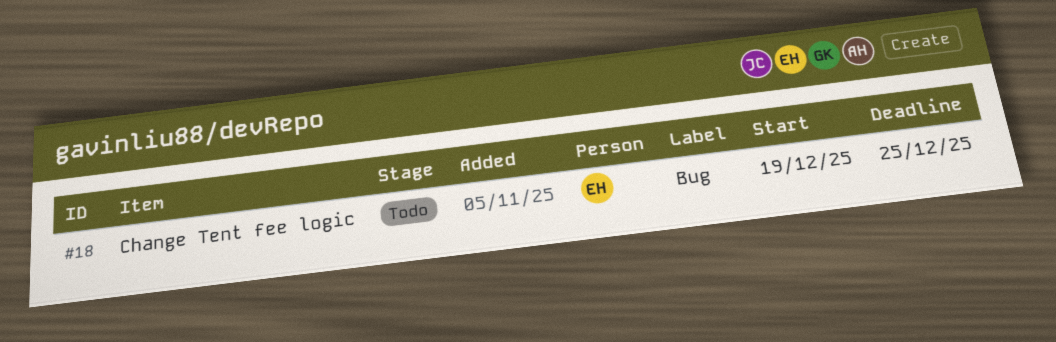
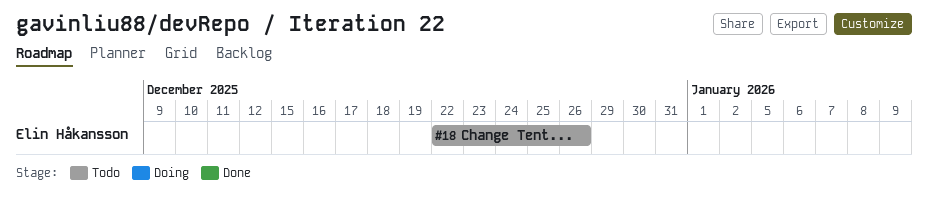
#18, start: Dec 19 -> Dec 22
#18, due: Dec 25 -> Dec 26

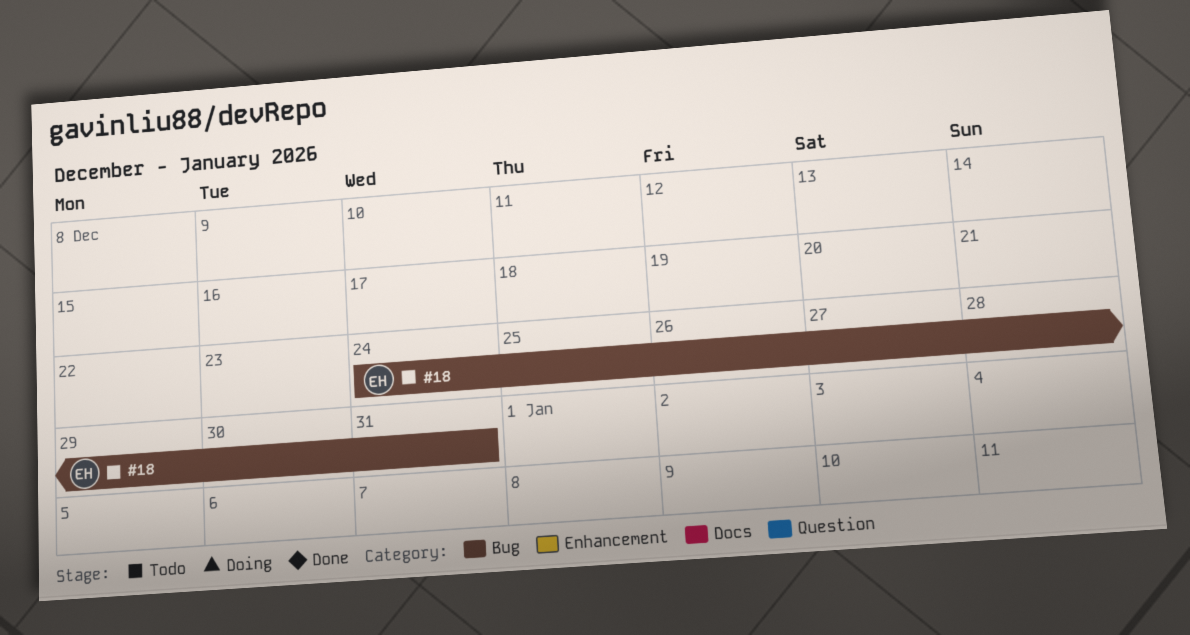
#18, start: Dec 22 -> Dec 24
#18, due: Dec 26 -> Dec 31

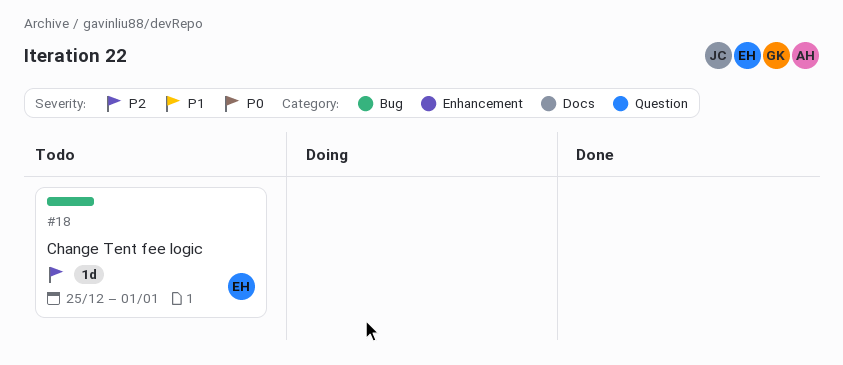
#18, start: Dec 24 -> Dec 25
#18, due: Dec 31 -> Jan 1

